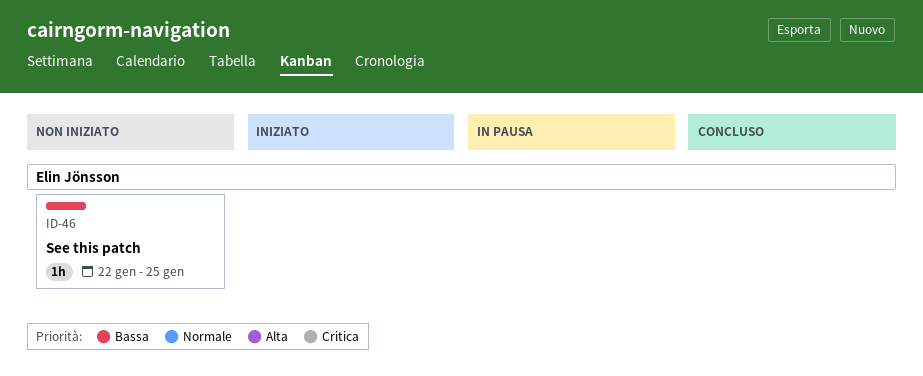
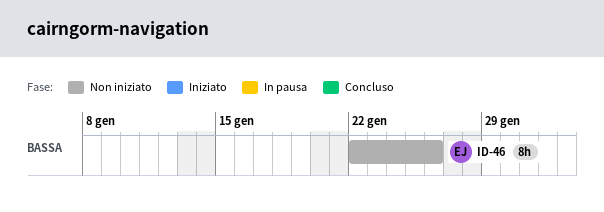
ID-46, estimate: 1h -> 8h
ID-46, due: Jan 25 -> Jan 26

